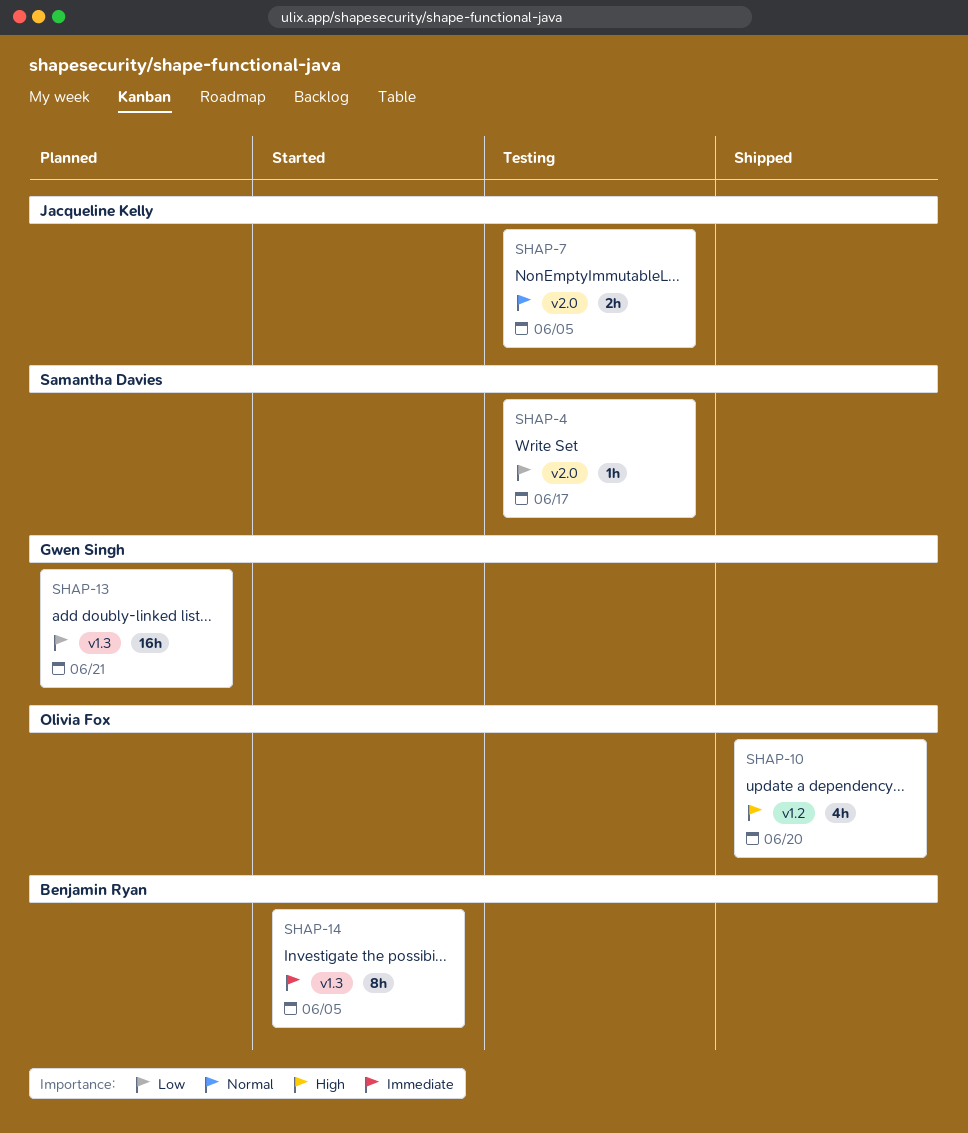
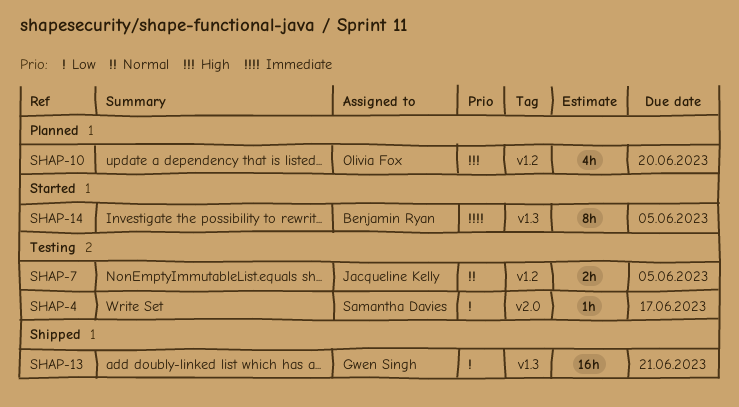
SHAP-7, label: v2.0 -> v1.2
SHAP-10, status: Shipped -> Planned
SHAP-13, status: Planned -> Shipped

